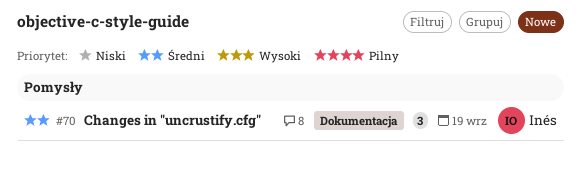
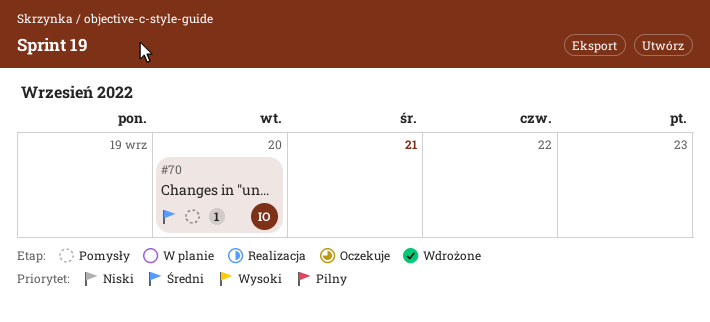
#70, estimate: 3 -> 1
#70, due: Sep 19 -> Sep 20

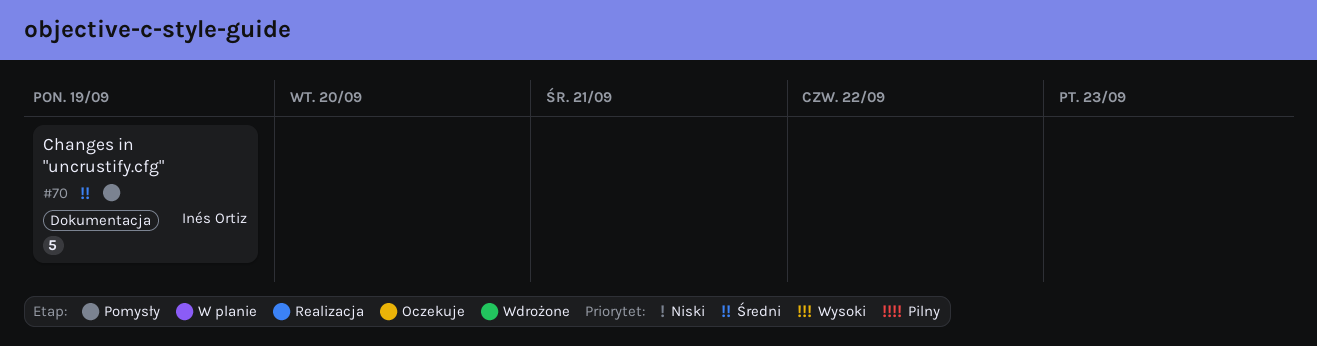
#70, estimate: 1 -> 5
#70, due: Sep 20 -> Sep 19

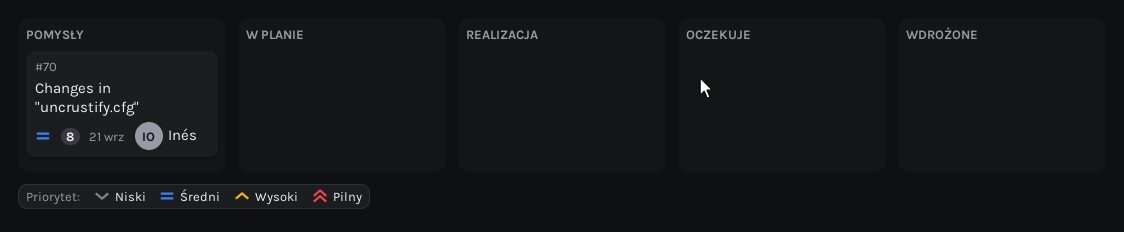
#70, estimate: 5 -> 8
#70, due: Sep 19 -> Sep 21

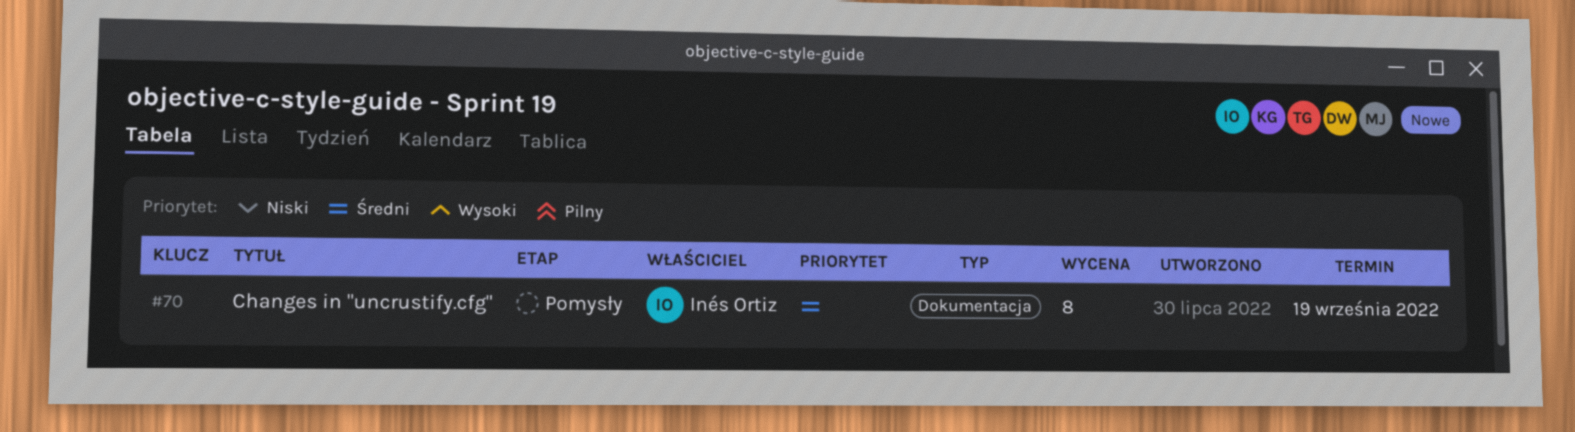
#70, due: Sep 21 -> Sep 19

